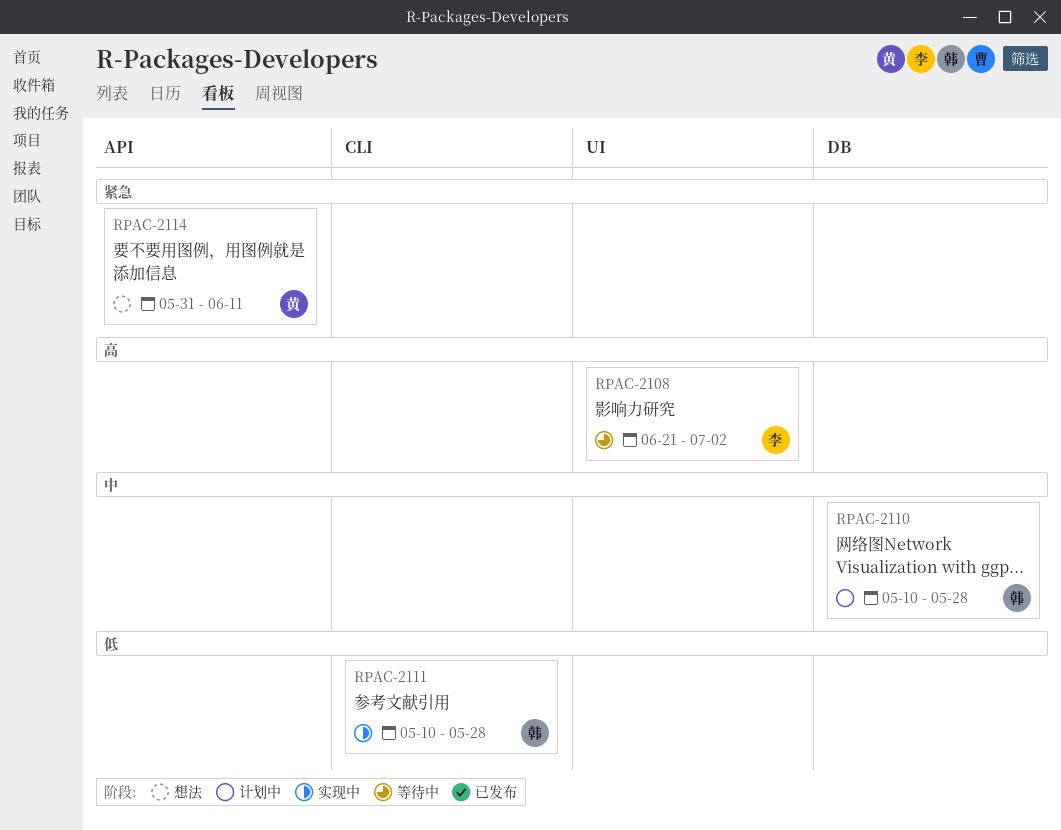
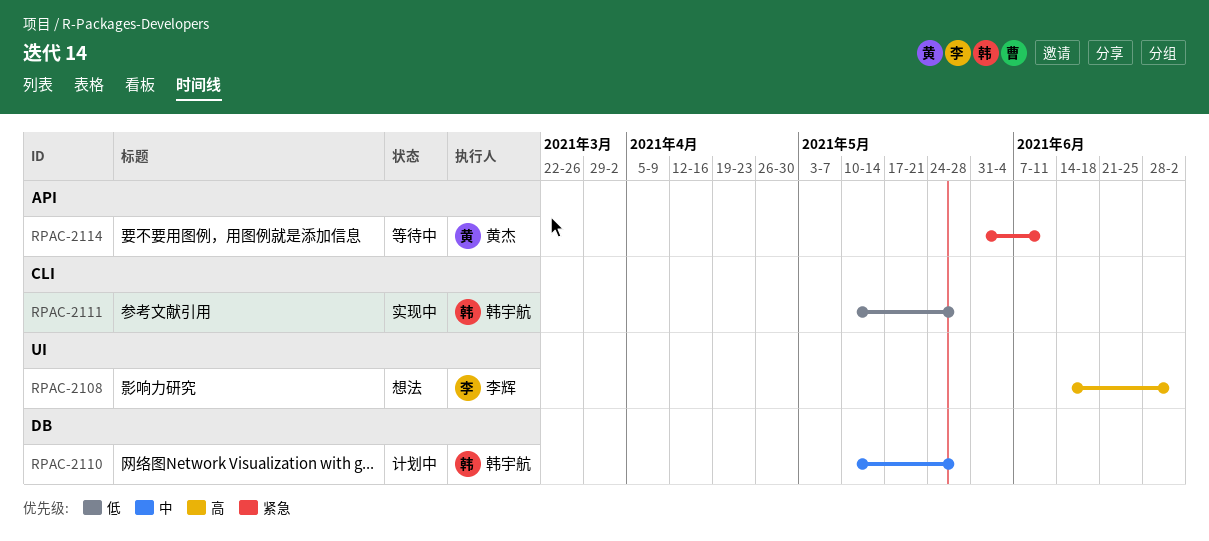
RPAC-2108, status: 等待中 -> 想法
RPAC-2108, start: Jun 21 -> Jun 14
RPAC-2114, status: 想法 -> 等待中

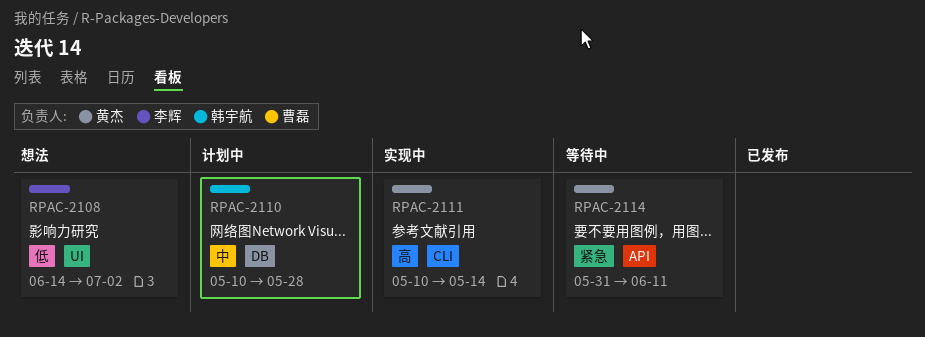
RPAC-2108, priority: 高 -> 低
RPAC-2111, owner: 韩宇航 -> 黄杰
RPAC-2111, priority: 低 -> 高
RPAC-2111, due: May 28 -> May 14

